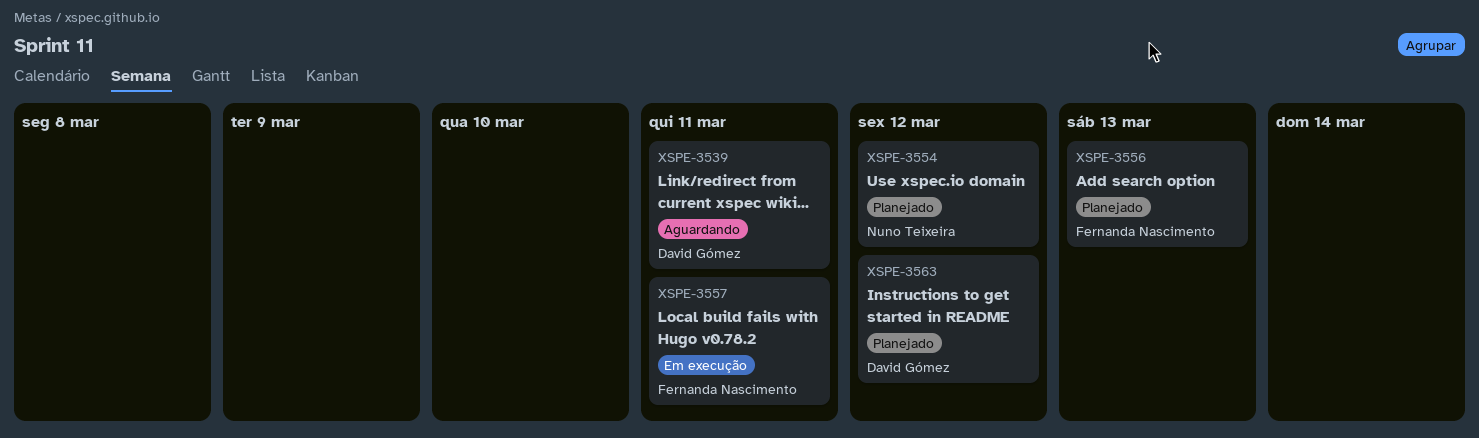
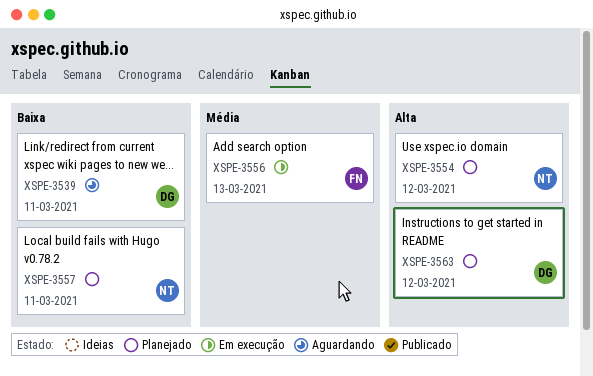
XSPE-3556, status: Planejado -> Em execução
XSPE-3557, status: Em execução -> Planejado
XSPE-3557, owner: Fernanda Nascimento -> Nuno Teixeira

